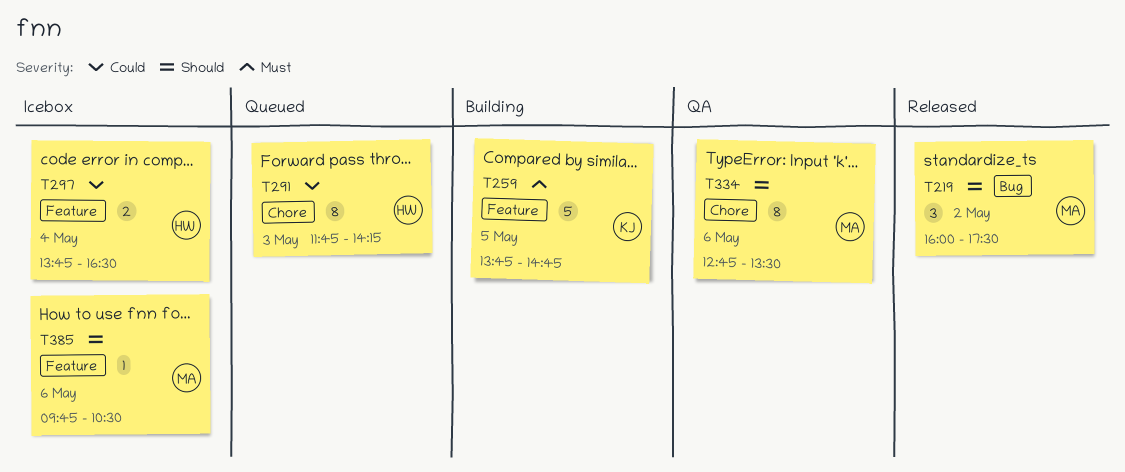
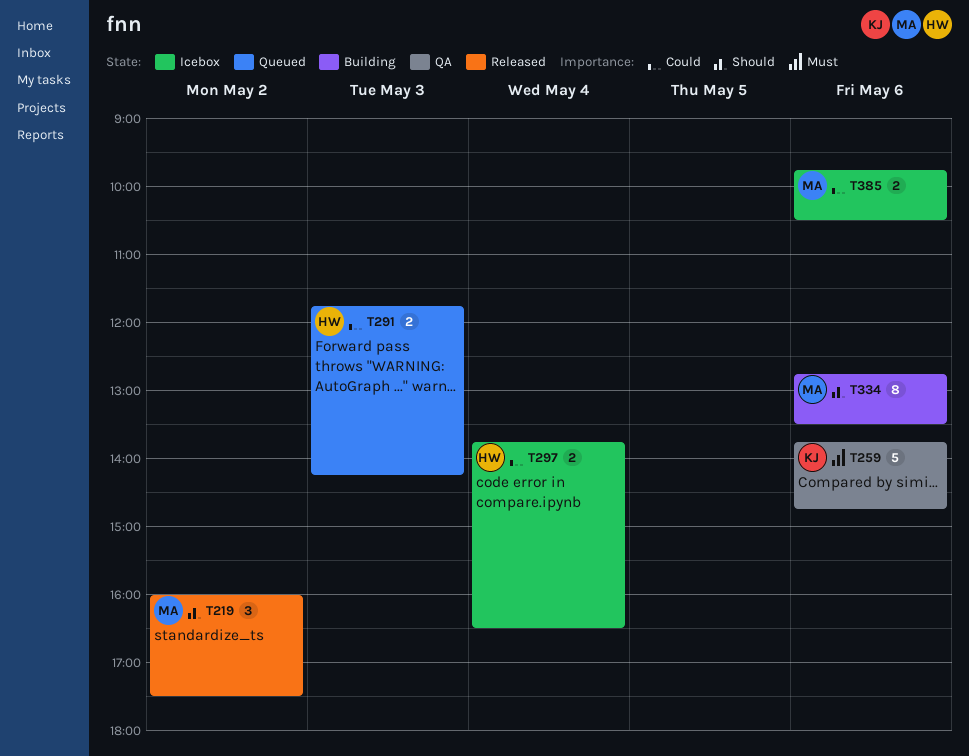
T259, status: Building -> QA
T259, day: May 5 -> May 6
T291, estimate: 8 -> 2
T334, status: QA -> Building
T385, priority: Should -> Could
T385, estimate: 1 -> 2

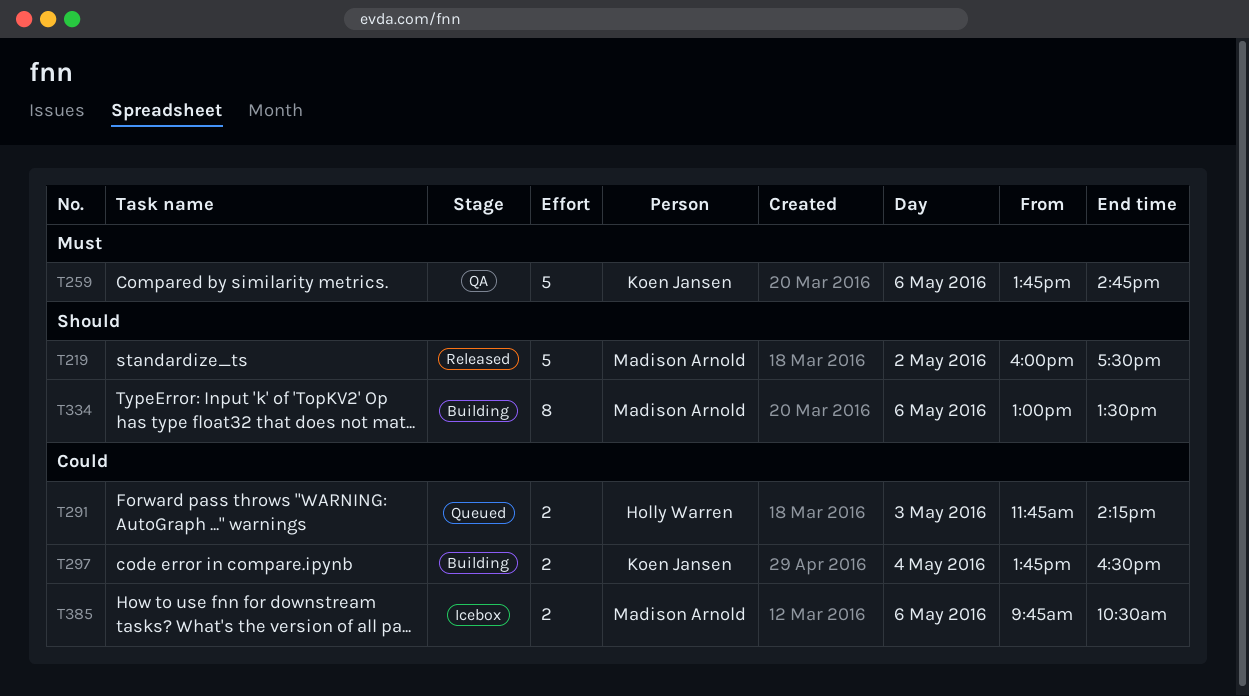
T219, estimate: 3 -> 5
T297, status: Icebox -> Building
T297, owner: Holly Warren -> Koen Jansen
T334, begins: 12:45 -> 13:00

